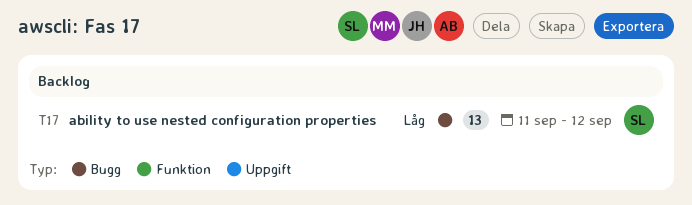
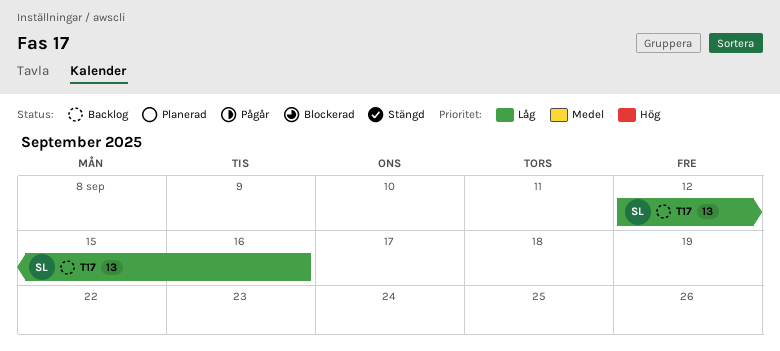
T17, start: Sep 11 -> Sep 12
T17, due: Sep 12 -> Sep 16

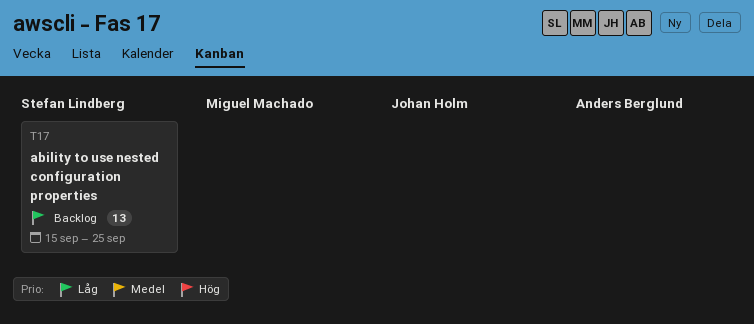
T17, start: Sep 12 -> Sep 15
T17, due: Sep 16 -> Sep 25

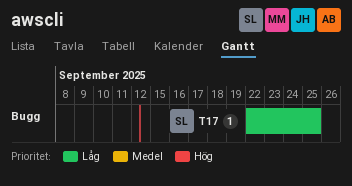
T17, estimate: 13 -> 1
T17, start: Sep 15 -> Sep 22

